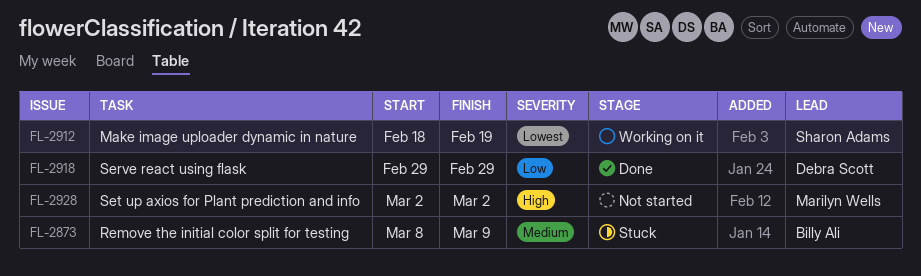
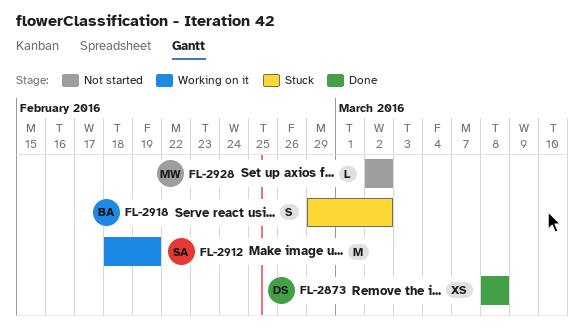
FL-2873, status: Stuck -> Done
FL-2873, owner: Billy Ali -> Debra Scott
FL-2873, due: Mar 9 -> Mar 8
FL-2918, status: Done -> Stuck
FL-2918, owner: Debra Scott -> Billy Ali
FL-2918, due: Feb 29 -> Mar 2

